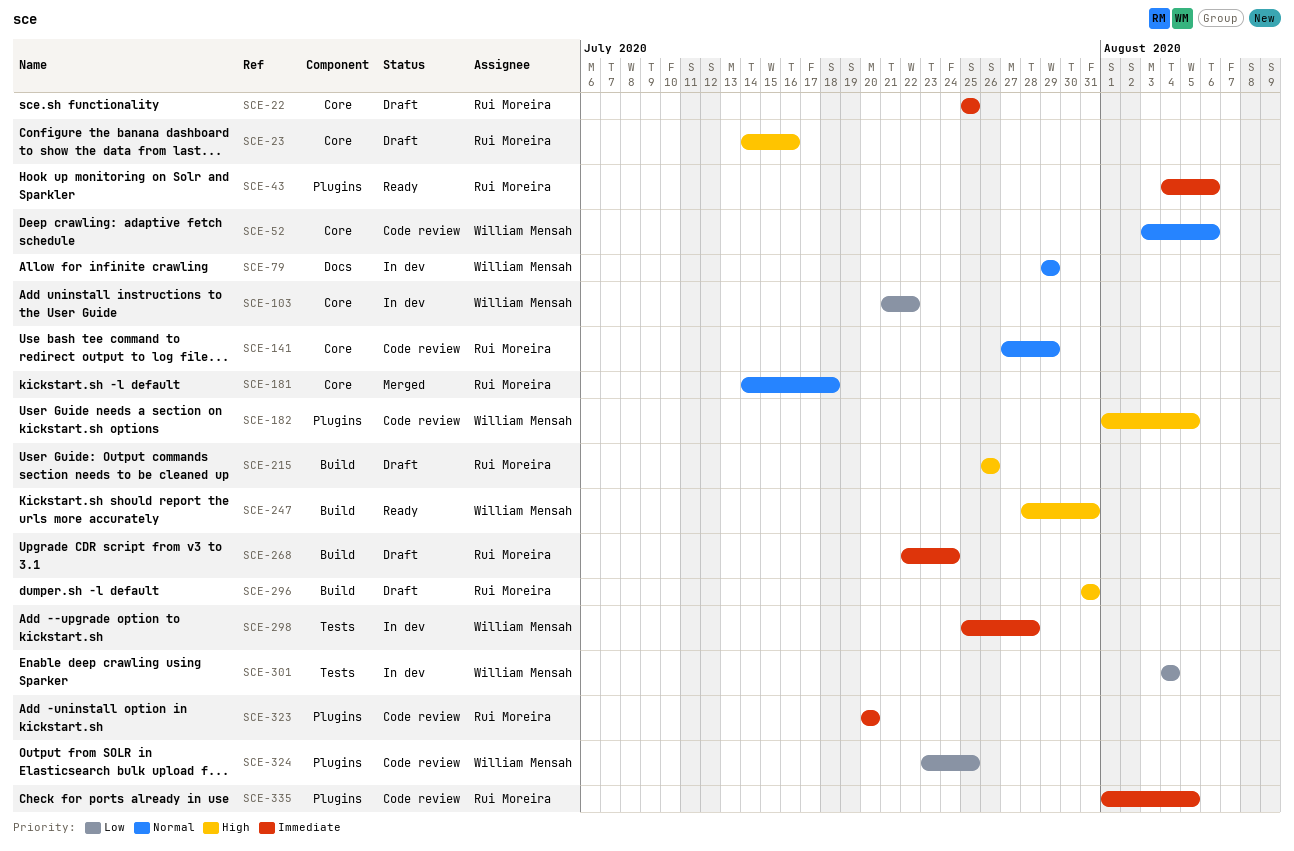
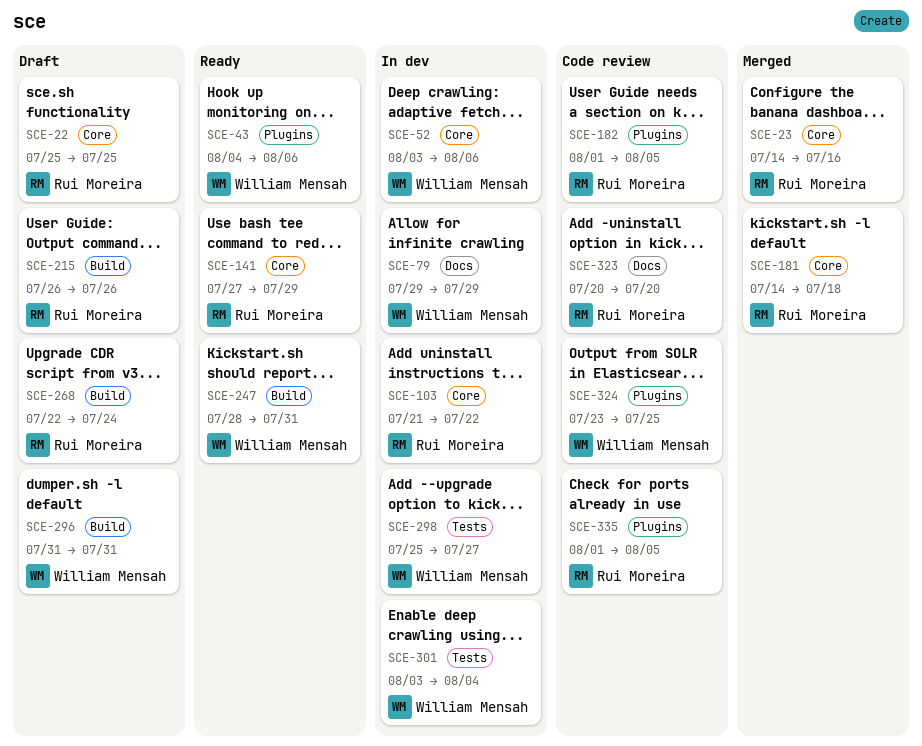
SCE-23, status: Draft -> Merged
SCE-43, owner: Rui Moreira -> William Mensah
SCE-52, status: Code review -> In dev
SCE-103, owner: William Mensah -> Rui Moreira
SCE-141, status: Code review -> Ready
SCE-182, owner: William Mensah -> Rui Moreira
SCE-296, owner: Rui Moreira -> William Mensah
SCE-298, due: Jul 28 -> Jul 27
SCE-301, start: Aug 4 -> Aug 3
SCE-323, label: Plugins -> Docs

